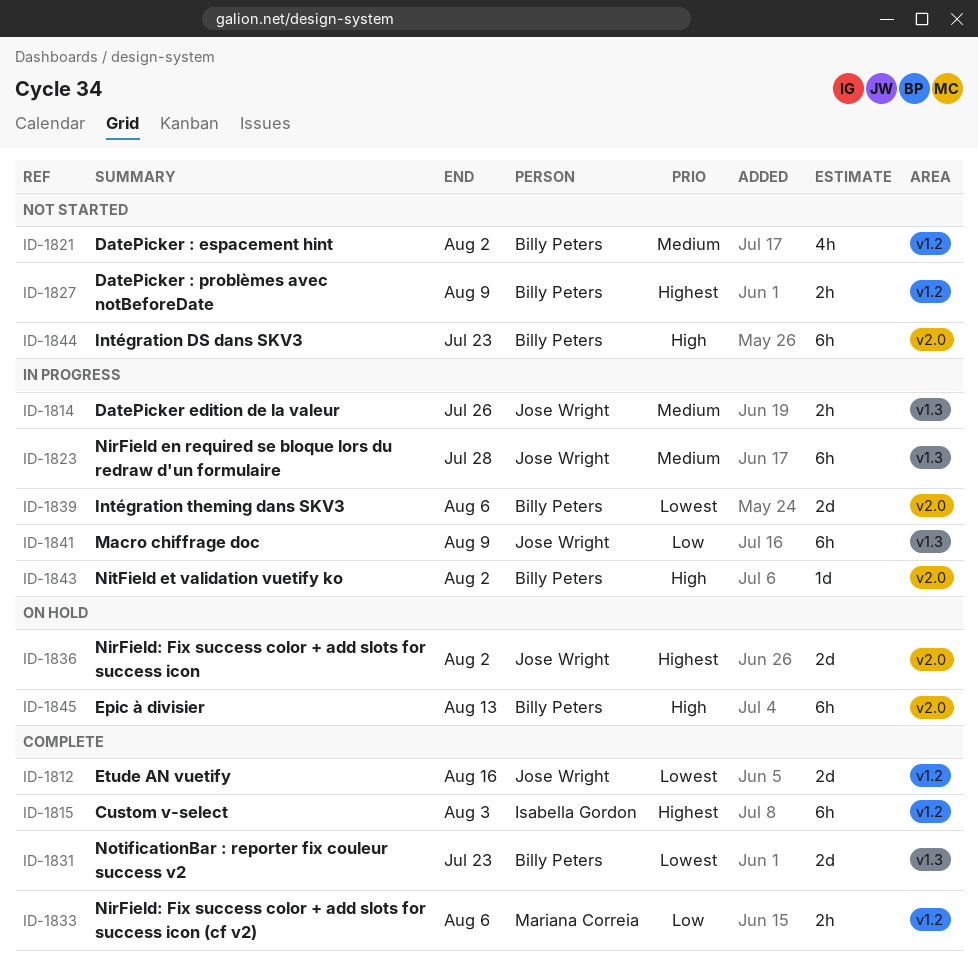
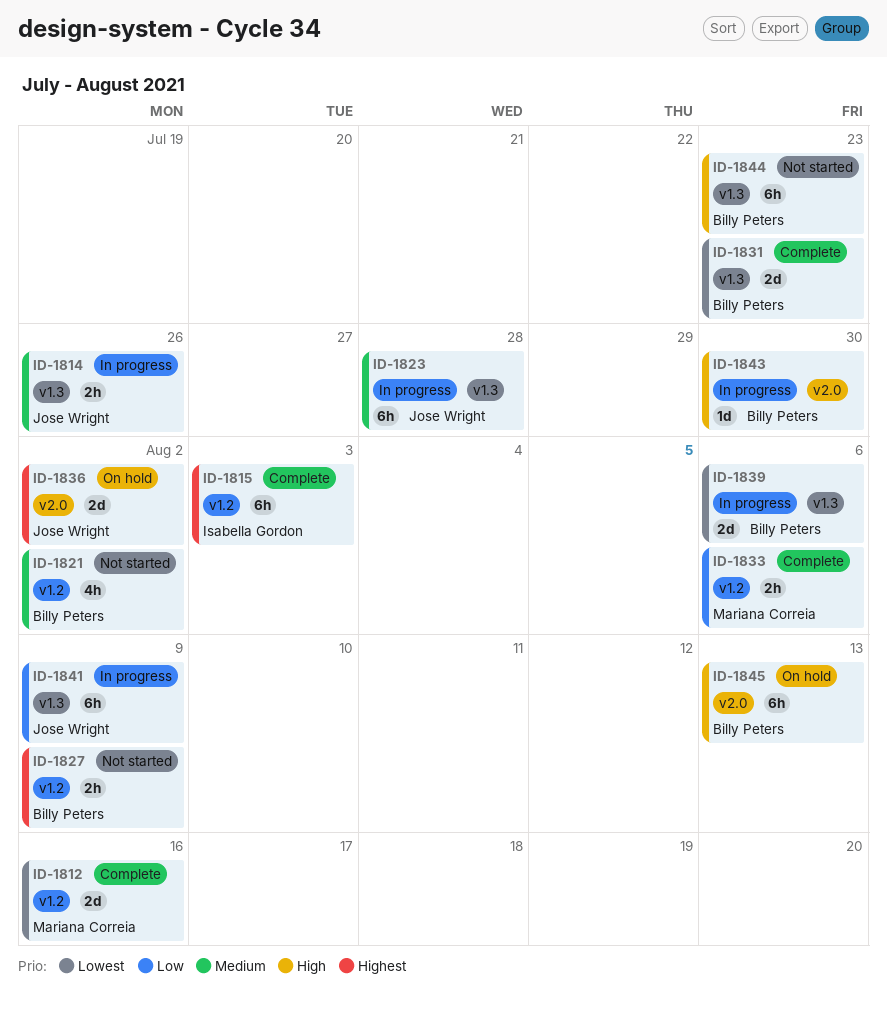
ID-1812, owner: Jose Wright -> Mariana Correia
ID-1839, label: v2.0 -> v1.3
ID-1843, due: Aug 2 -> Jul 30
ID-1844, label: v2.0 -> v1.3

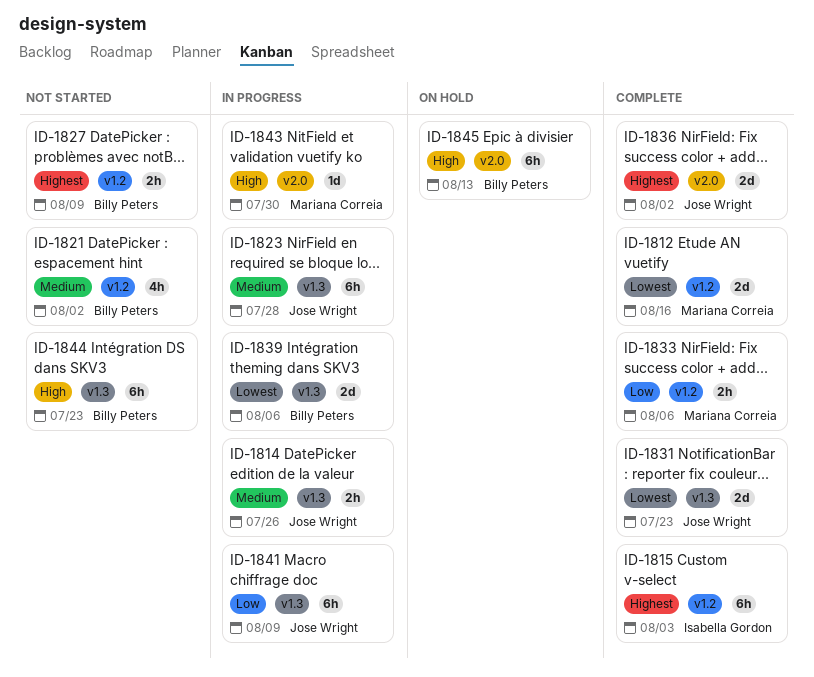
ID-1831, owner: Billy Peters -> Jose Wright
ID-1836, status: On hold -> Complete
ID-1843, owner: Billy Peters -> Mariana Correia

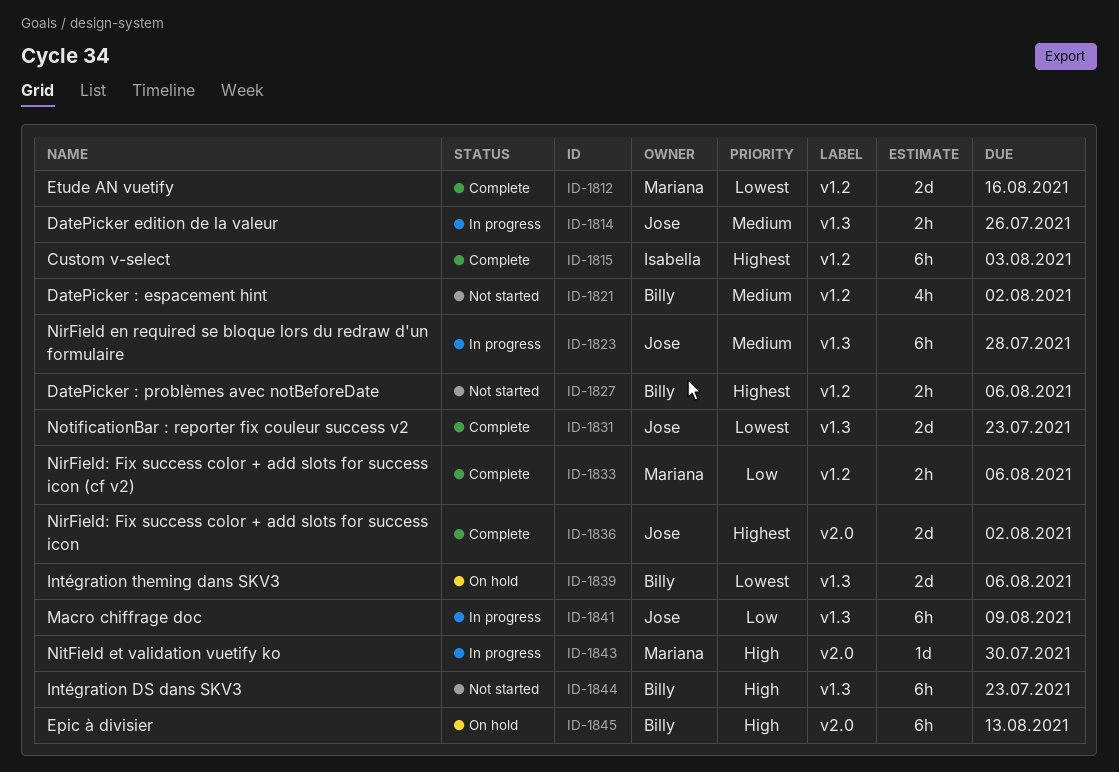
ID-1827, due: Aug 9 -> Aug 6
ID-1839, status: In progress -> On hold

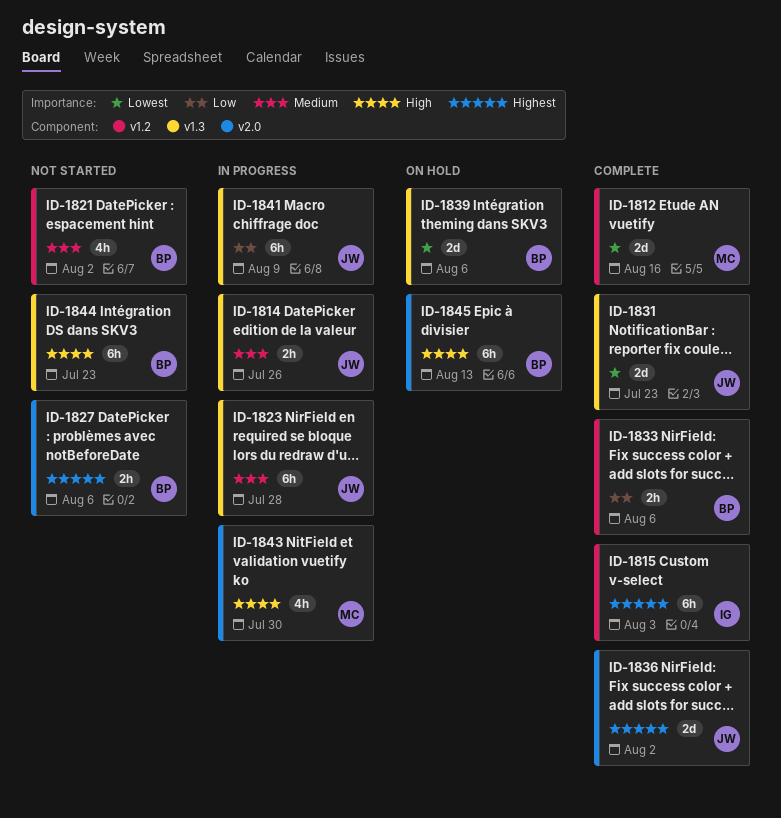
ID-1827, label: v1.2 -> v2.0
ID-1833, owner: Mariana -> Billy
ID-1843, estimate: 1d -> 4h

